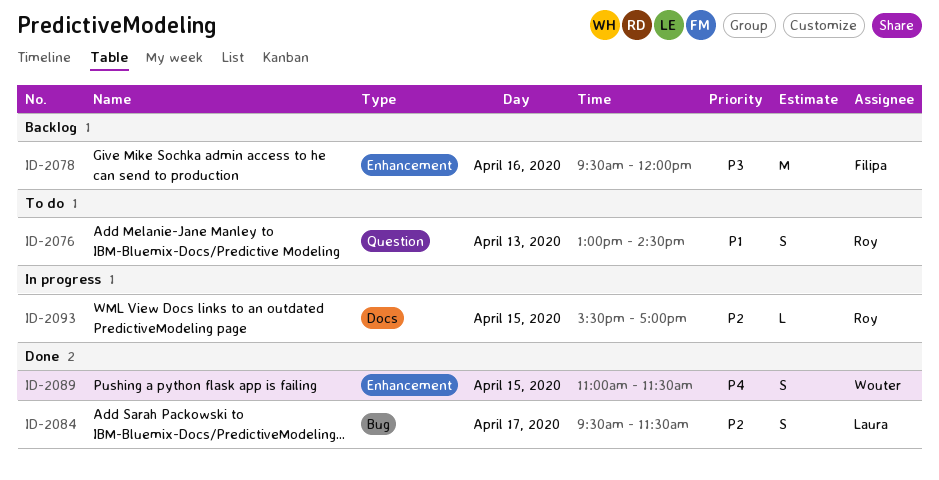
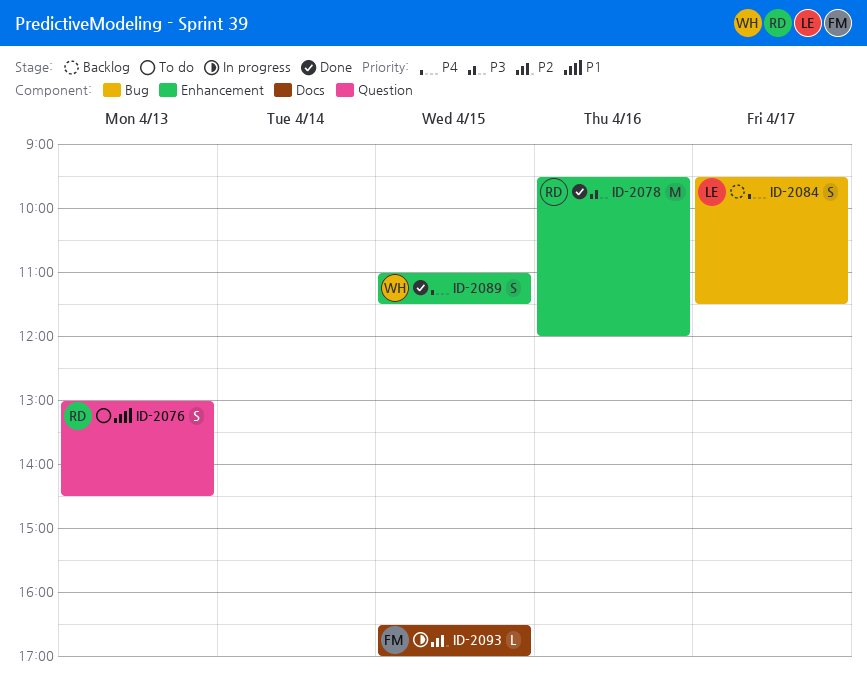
ID-2078, status: Backlog -> Done
ID-2078, owner: Filipa -> Roy
ID-2084, status: Done -> Backlog
ID-2084, priority: P2 -> P4
ID-2093, owner: Roy -> Filipa
ID-2093, begins: 15:30 -> 16:30

